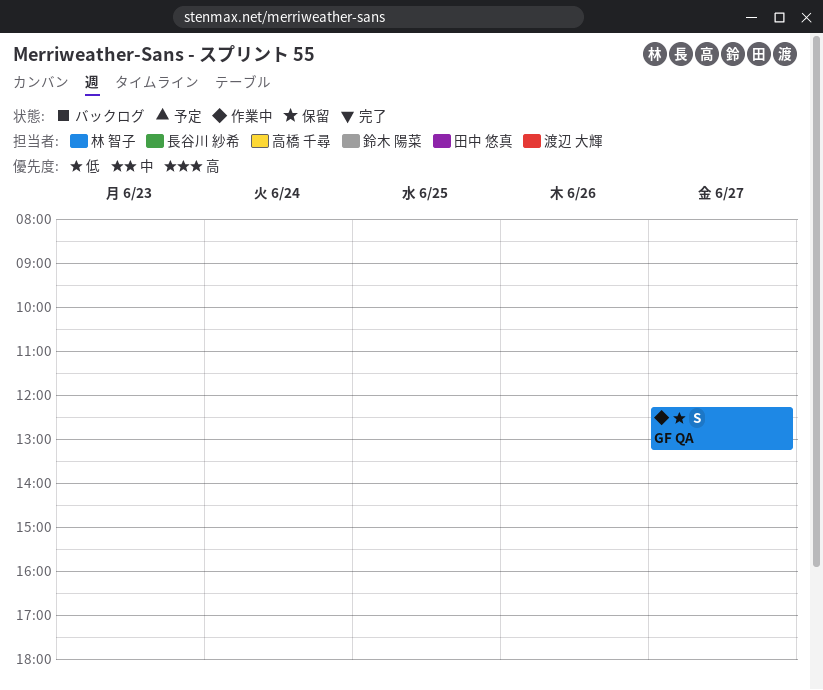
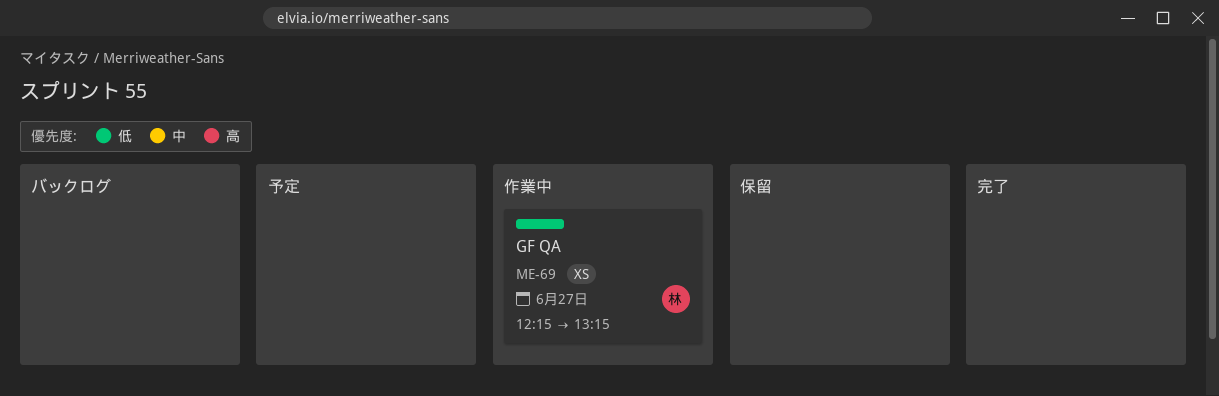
GF QA, estimate: S -> XS

